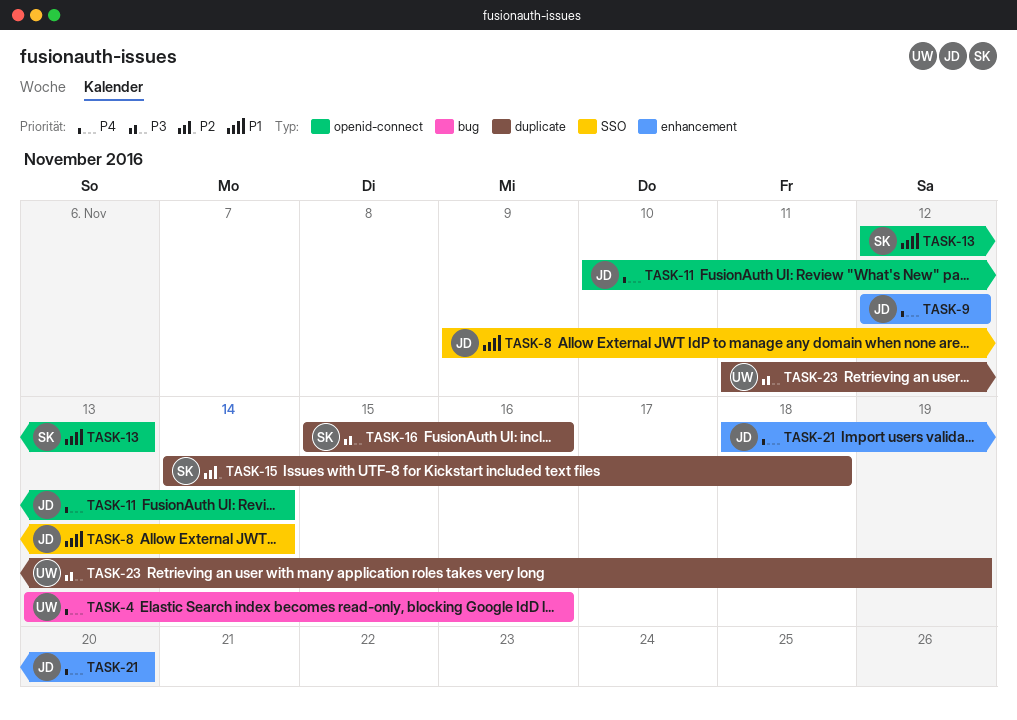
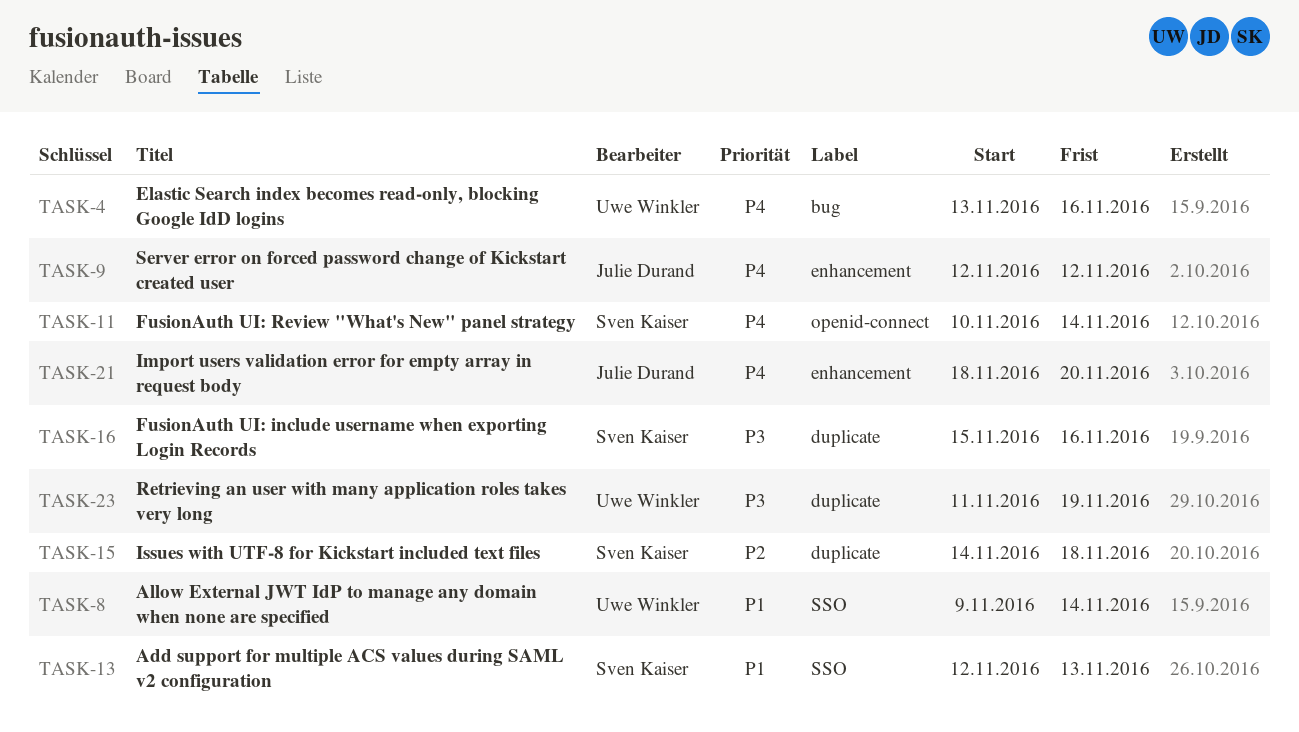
TASK-8, owner: Julie Durand -> Uwe Winkler
TASK-11, owner: Julie Durand -> Sven Kaiser
TASK-13, label: openid-connect -> SSO

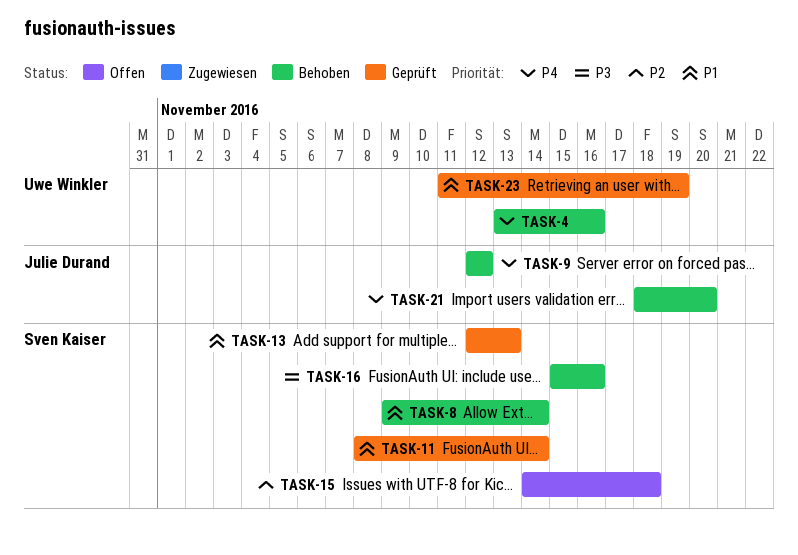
TASK-8, owner: Uwe Winkler -> Sven Kaiser
TASK-11, priority: P4 -> P1
TASK-11, start: Nov 10 -> Nov 8
TASK-23, priority: P3 -> P1

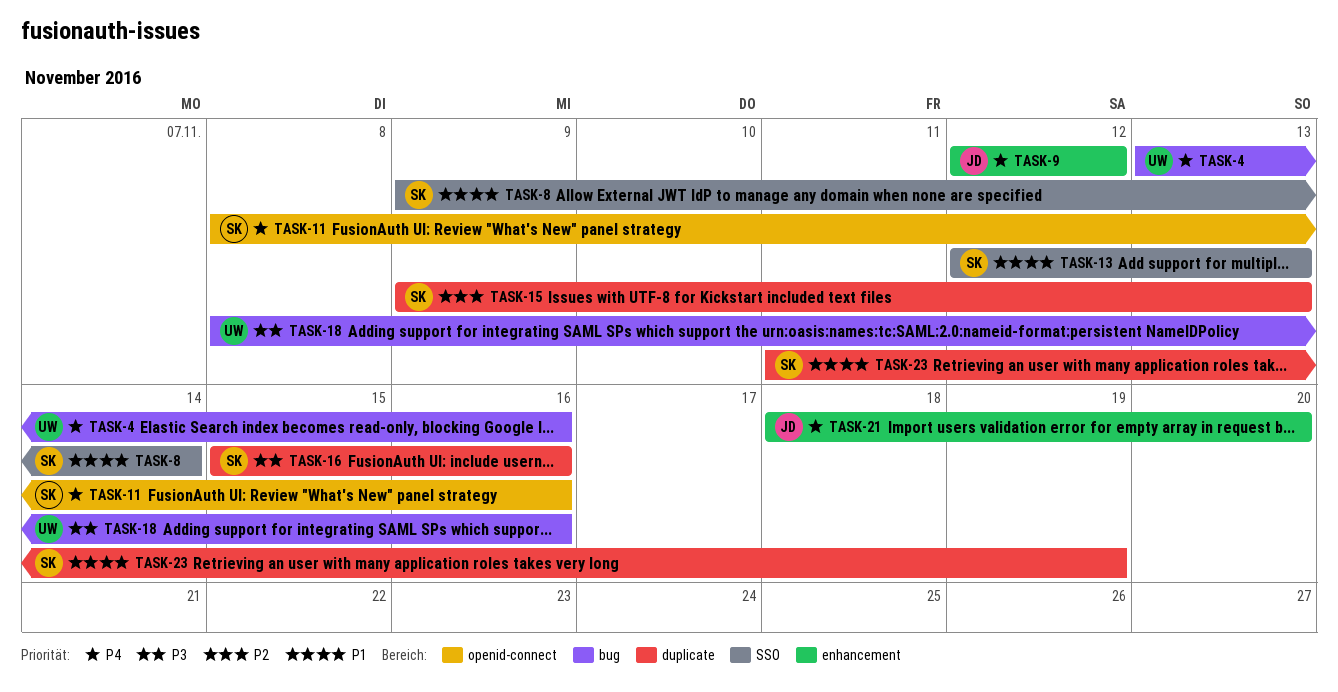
TASK-11, priority: P1 -> P4
TASK-11, due: Nov 14 -> Nov 16
TASK-15, start: Nov 14 -> Nov 9
TASK-15, due: Nov 18 -> Nov 13
TASK-18: none -> present
TASK-23, owner: Uwe Winkler -> Sven Kaiser

